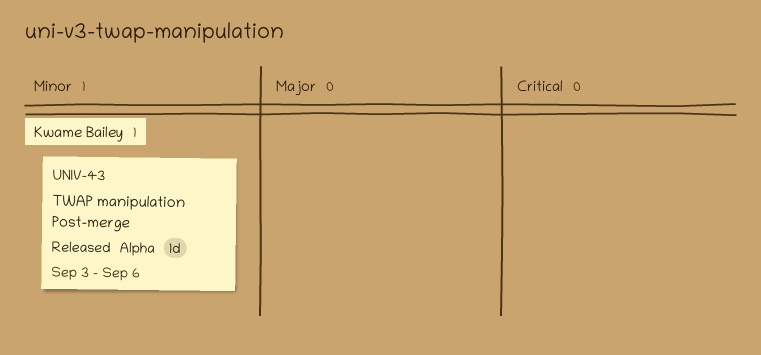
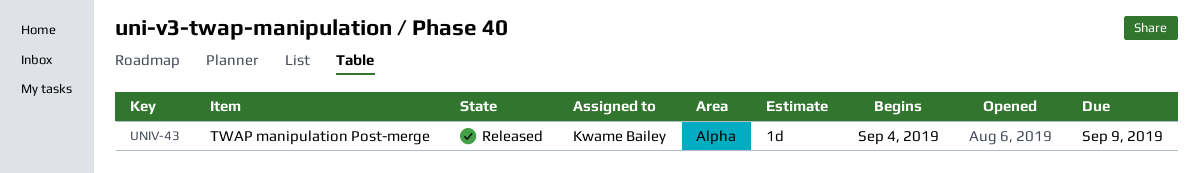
UNIV-43, start: Sep 3 -> Sep 4
UNIV-43, due: Sep 6 -> Sep 9

